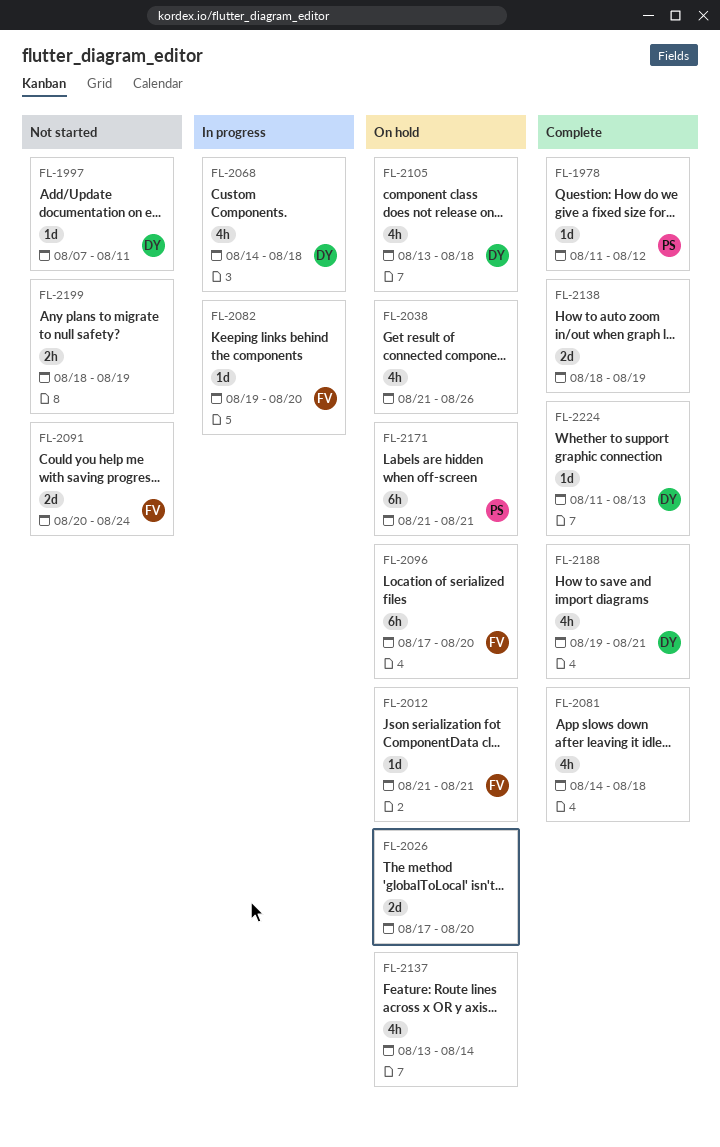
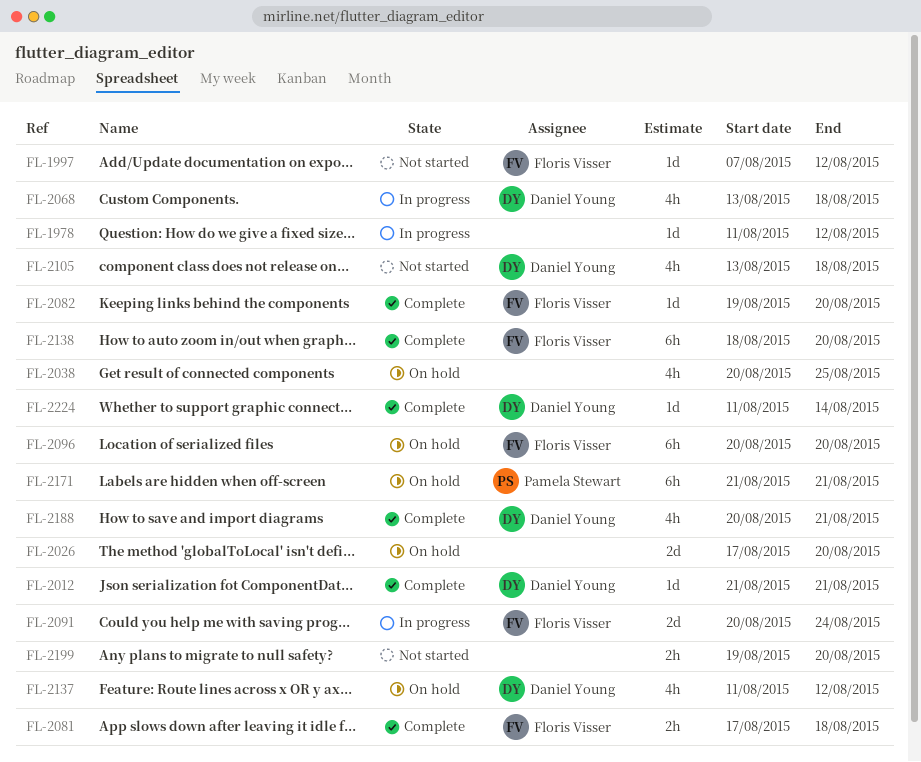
FL-1978, status: Complete -> In progress
FL-1978, owner: Pamela Stewart -> none
FL-1997, owner: Daniel Young -> Floris Visser
FL-1997, due: Aug 11 -> Aug 12
FL-2012, status: On hold -> Complete
FL-2012, owner: Floris Visser -> Daniel Young
FL-2038, start: Aug 21 -> Aug 20
FL-2038, due: Aug 26 -> Aug 25
FL-2068, start: Aug 14 -> Aug 13
FL-2081, owner: none -> Floris Visser
FL-2081, estimate: 4h -> 2h
FL-2081, start: Aug 14 -> Aug 17
FL-2082, status: In progress -> Complete
FL-2091, status: Not started -> In progress
FL-2096, start: Aug 17 -> Aug 20
FL-2105, status: On hold -> Not started
FL-2137, owner: none -> Daniel Young
FL-2137, start: Aug 13 -> Aug 11
FL-2137, due: Aug 14 -> Aug 12
FL-2138, owner: none -> Floris Visser
FL-2138, estimate: 2d -> 6h
FL-2138, due: Aug 19 -> Aug 20
FL-2188, start: Aug 19 -> Aug 20
FL-2199, start: Aug 18 -> Aug 19
FL-2199, due: Aug 19 -> Aug 20
FL-2224, due: Aug 13 -> Aug 14

